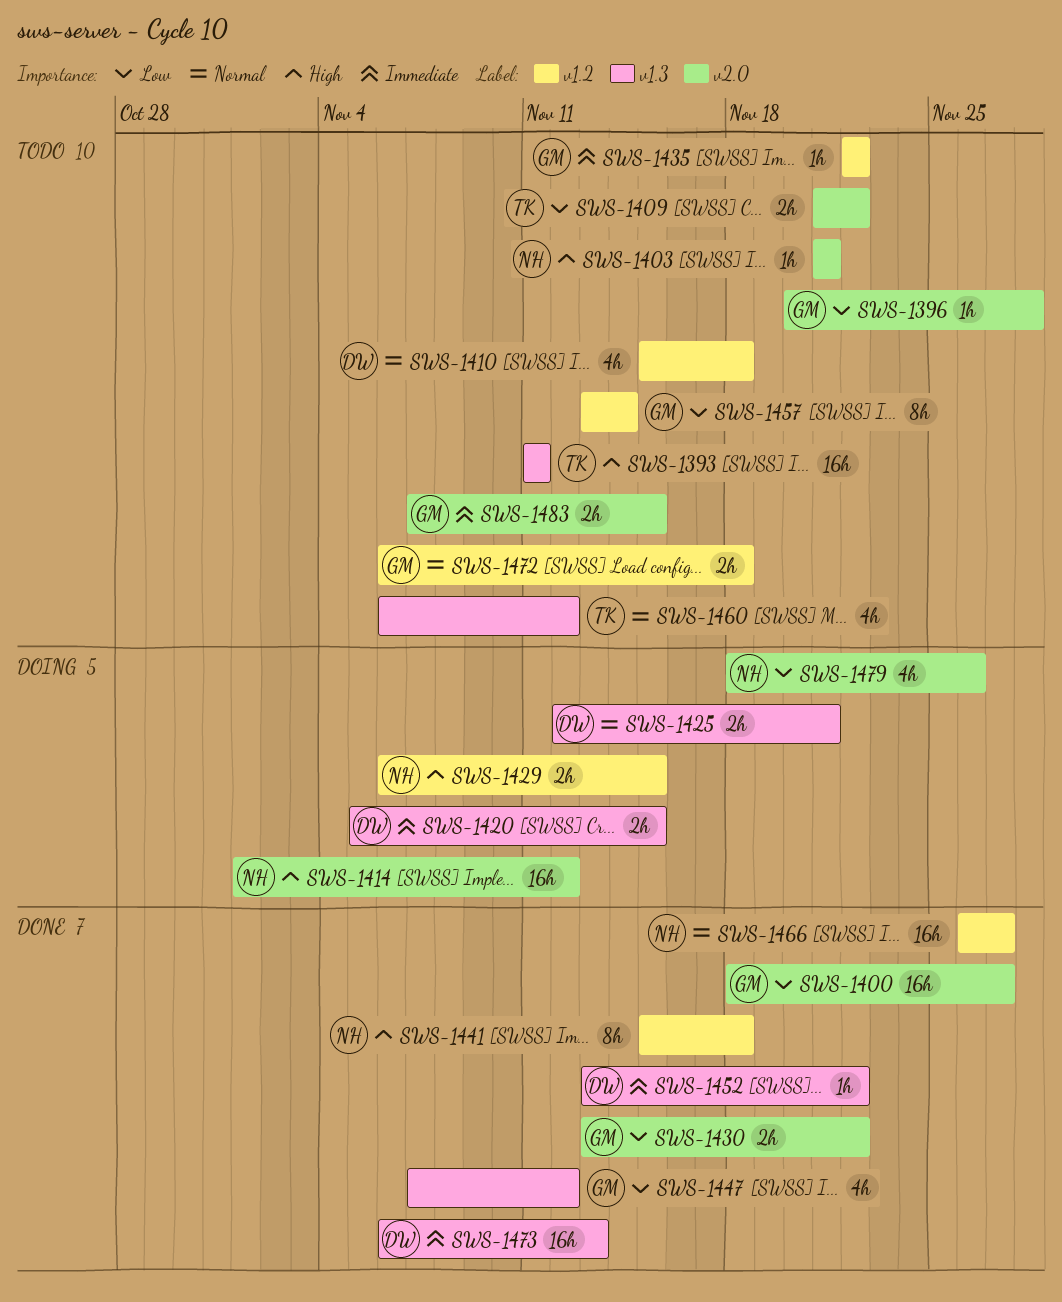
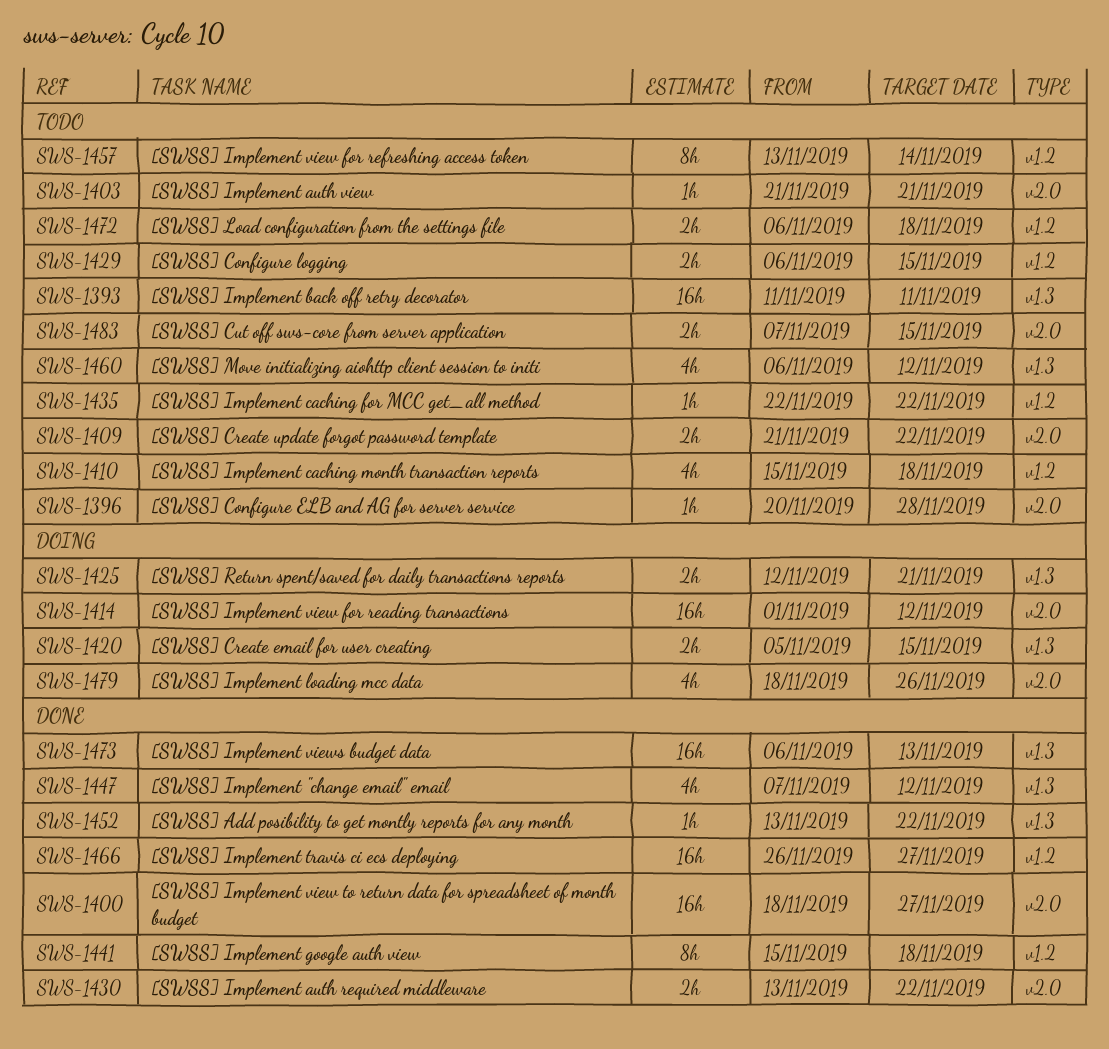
SWS-1429, status: Doing -> Todo

